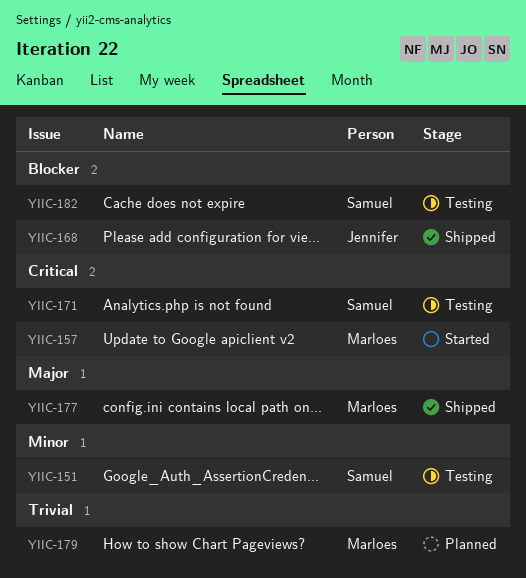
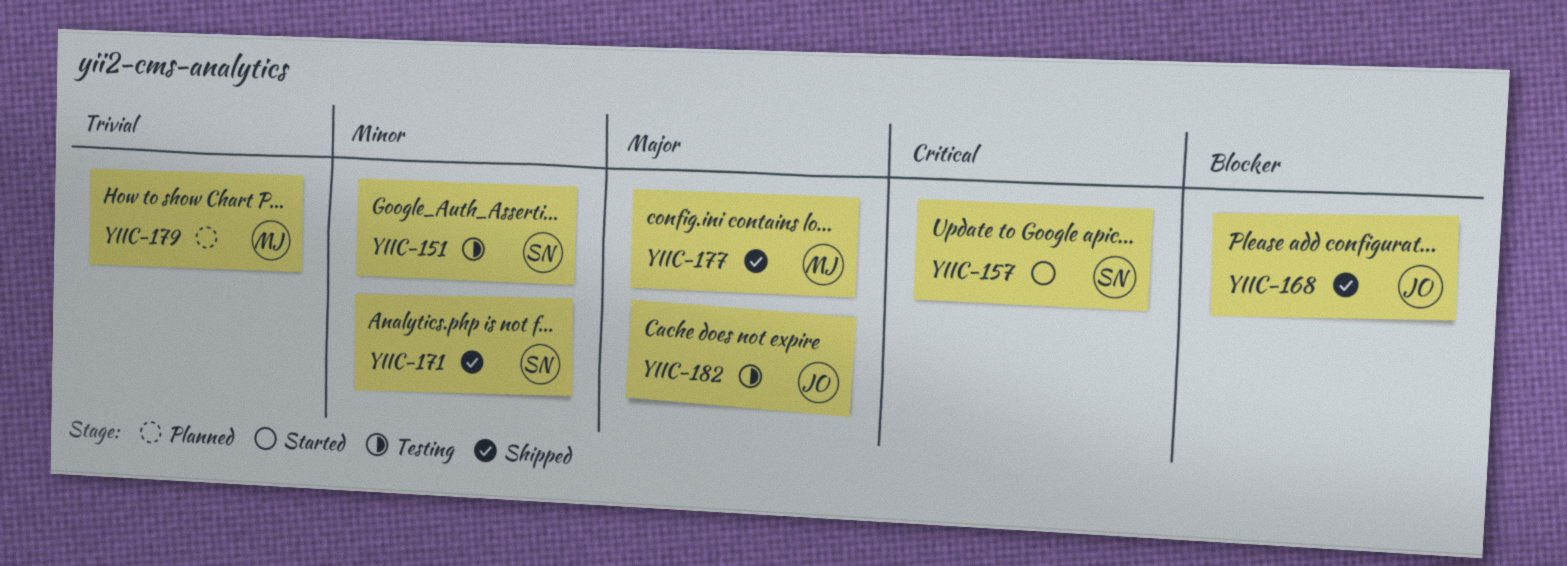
YIIC-157, owner: Marloes -> Samuel
YIIC-171, status: Testing -> Shipped
YIIC-171, priority: Critical -> Minor
YIIC-182, owner: Samuel -> Jennifer
YIIC-182, priority: Blocker -> Major

